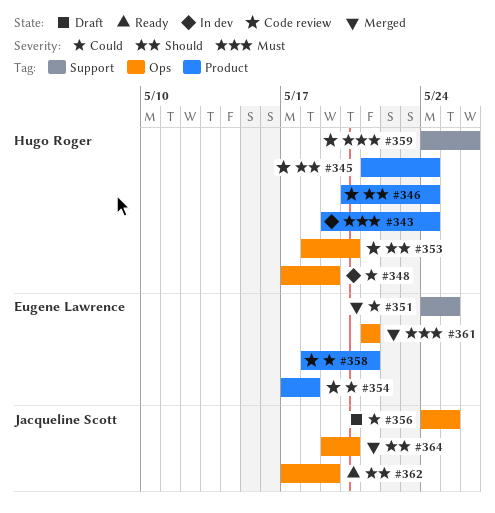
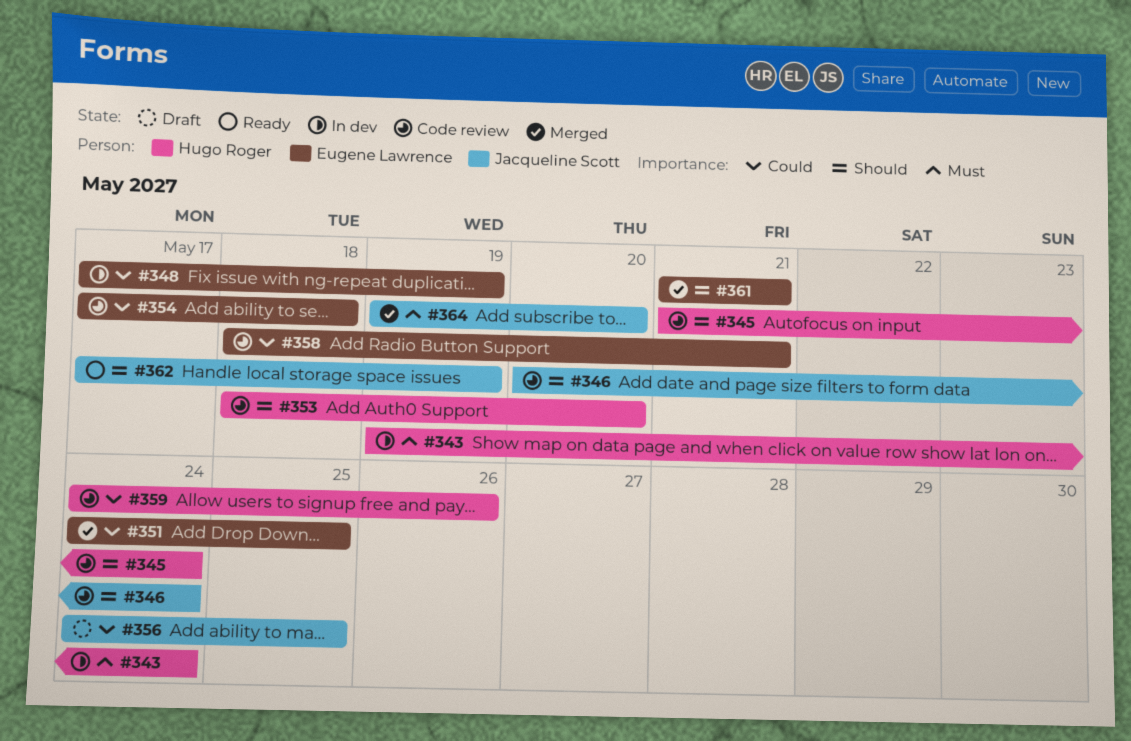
#346, owner: Hugo Roger -> Jacqueline Scott
#348, owner: Hugo Roger -> Eugene Lawrence
#359, priority: Must -> Could
#361, priority: Must -> Should
#364, priority: Should -> Must

